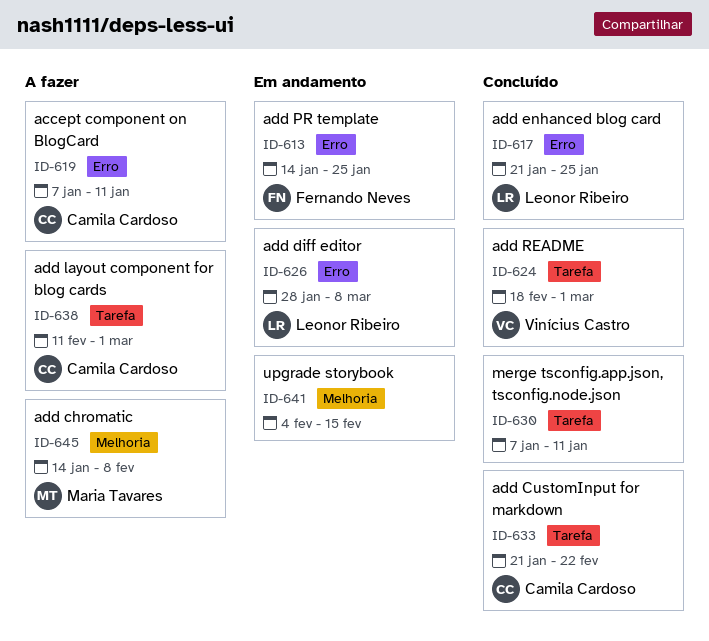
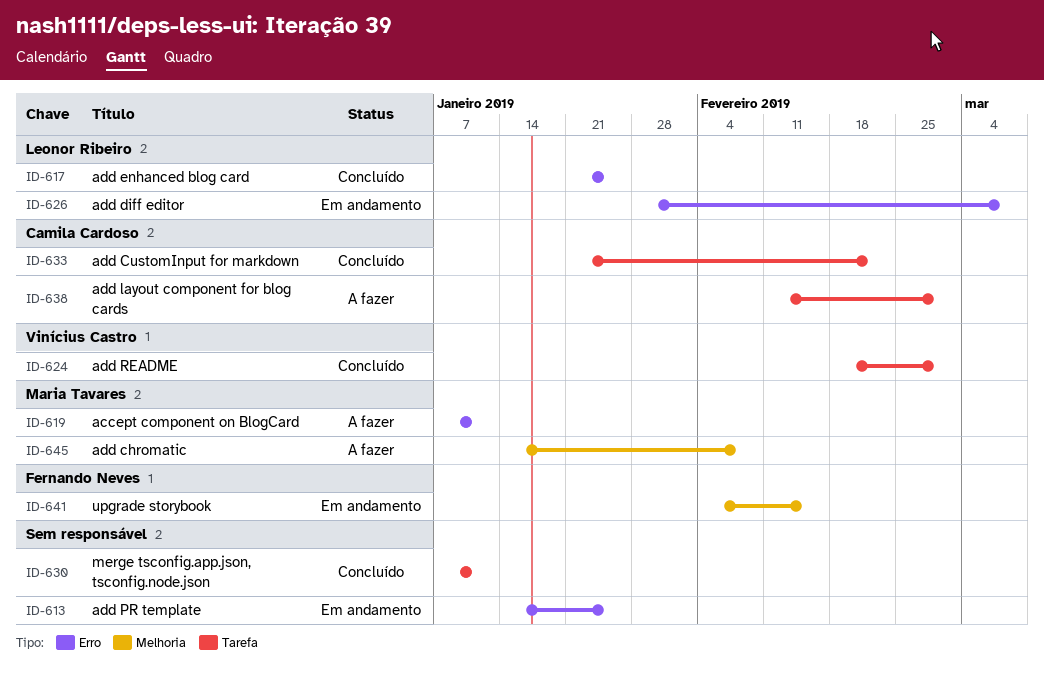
ID-613, owner: Fernando Neves -> none
ID-619, owner: Camila Cardoso -> Maria Tavares
ID-641, owner: none -> Fernando Neves

